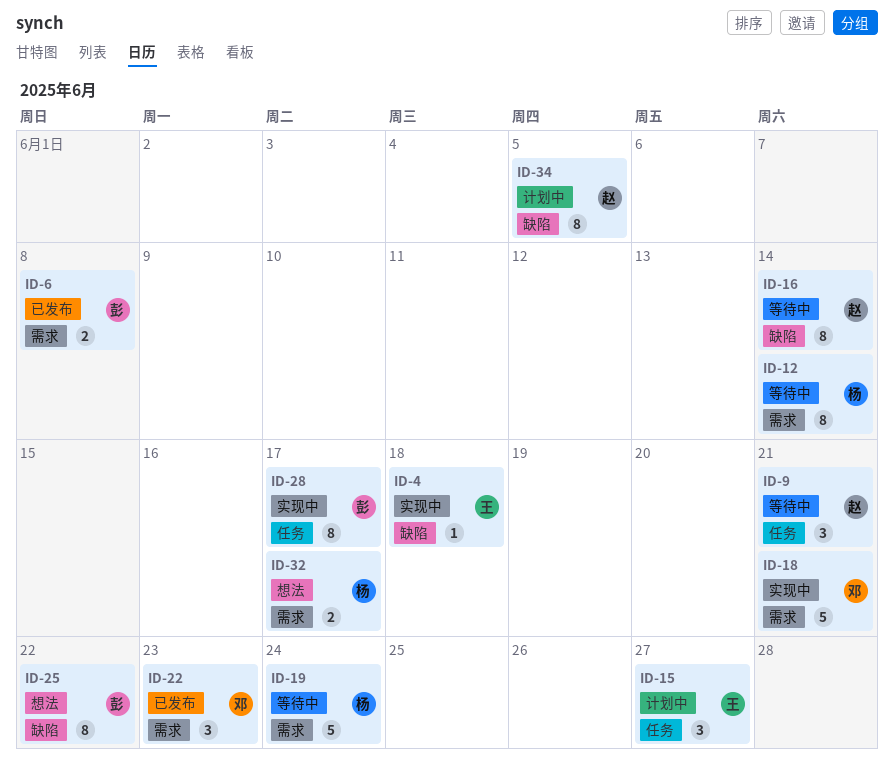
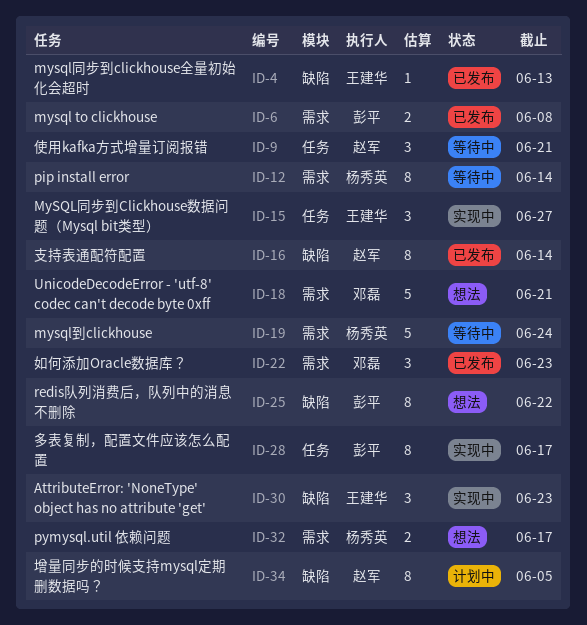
ID-4, status: 实现中 -> 已发布
ID-4, due: Jun 18 -> Jun 13
ID-15, status: 计划中 -> 实现中
ID-16, status: 等待中 -> 已发布
ID-18, status: 实现中 -> 想法
ID-30: none -> present

